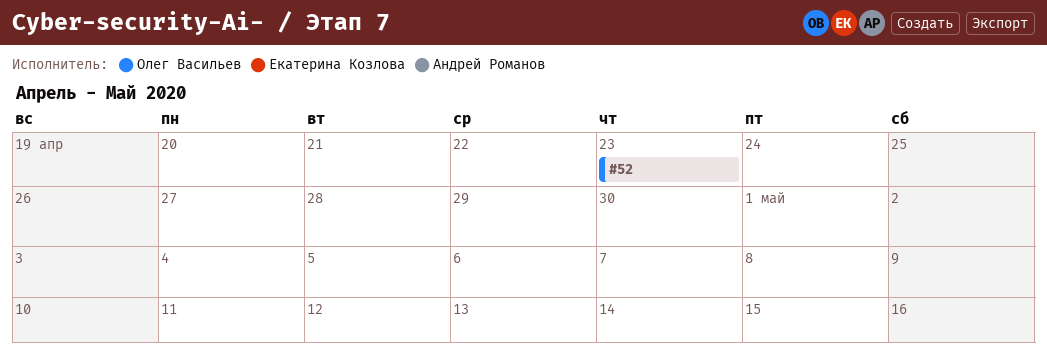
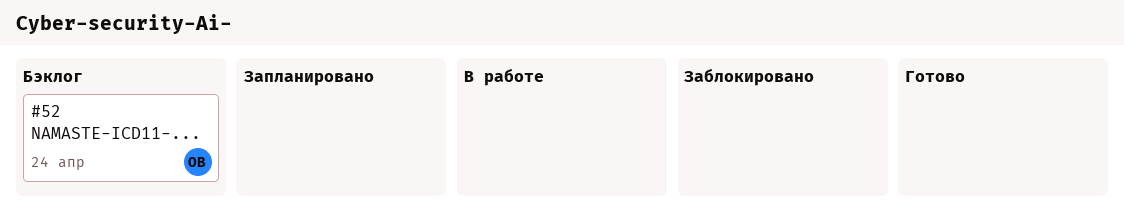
#52, due: Apr 23 -> Apr 24

